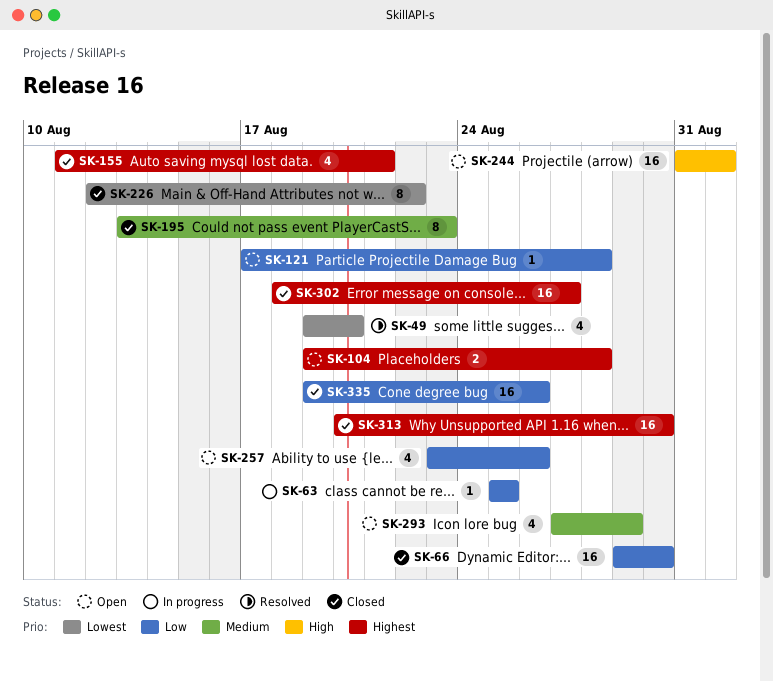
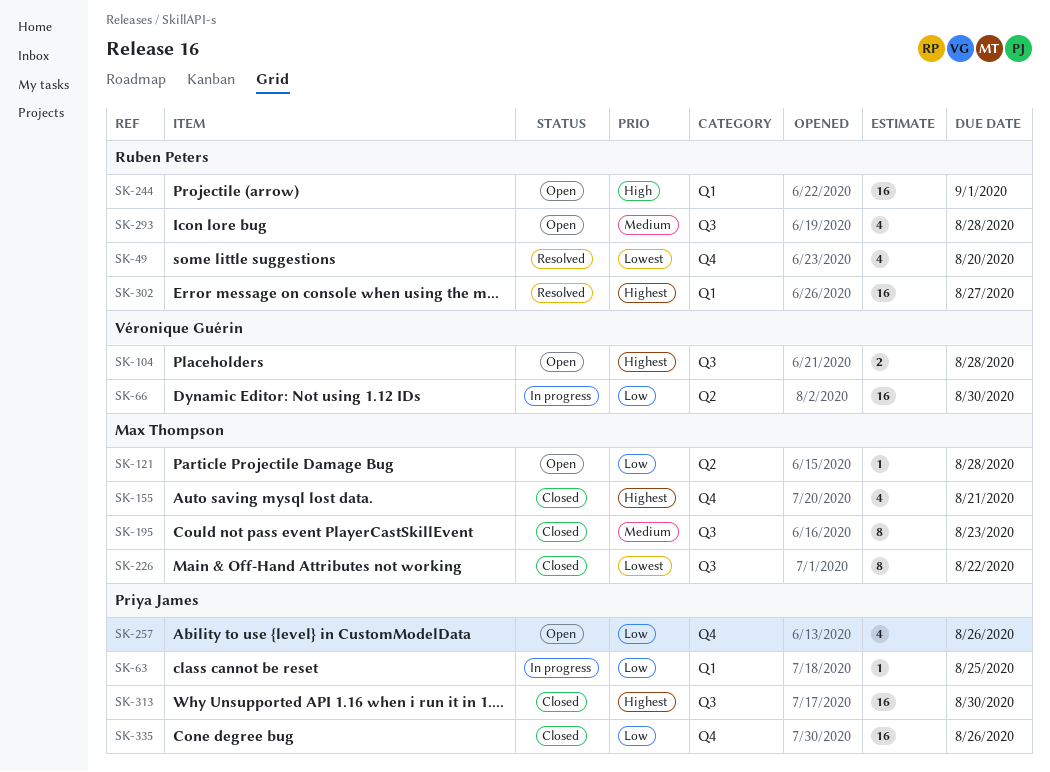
SK-66, status: Closed -> In progress
SK-293, due: Aug 29 -> Aug 28
SK-302, status: Closed -> Resolved

